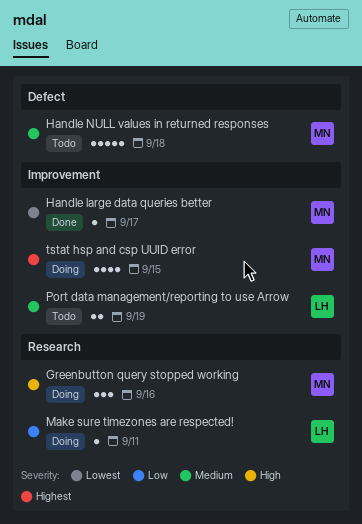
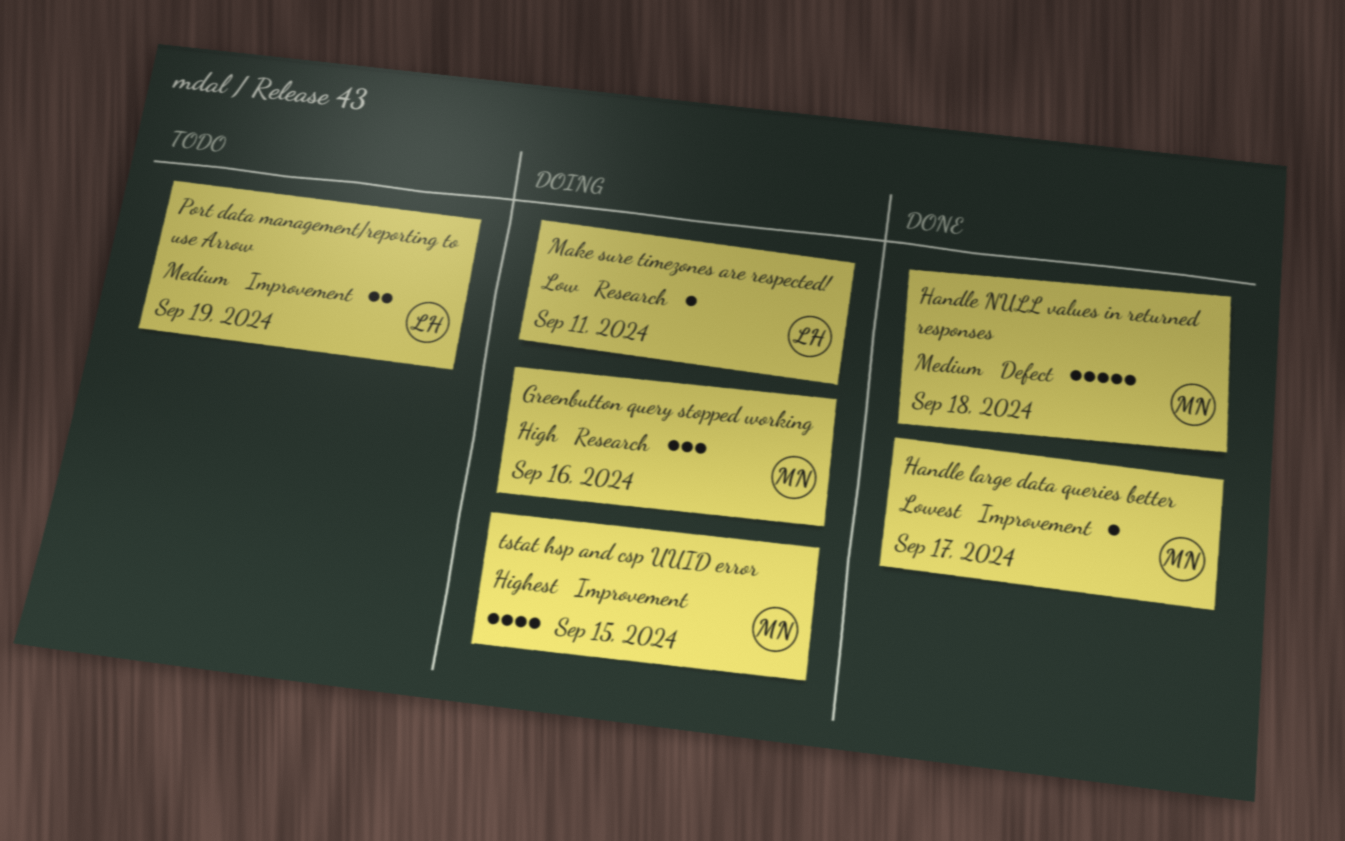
Handle NULL values in returned responses, status: Todo -> Done

